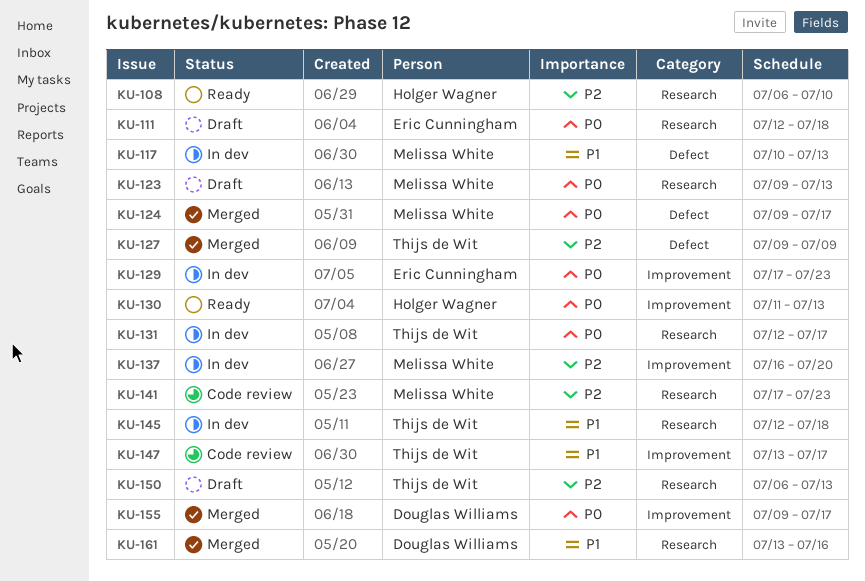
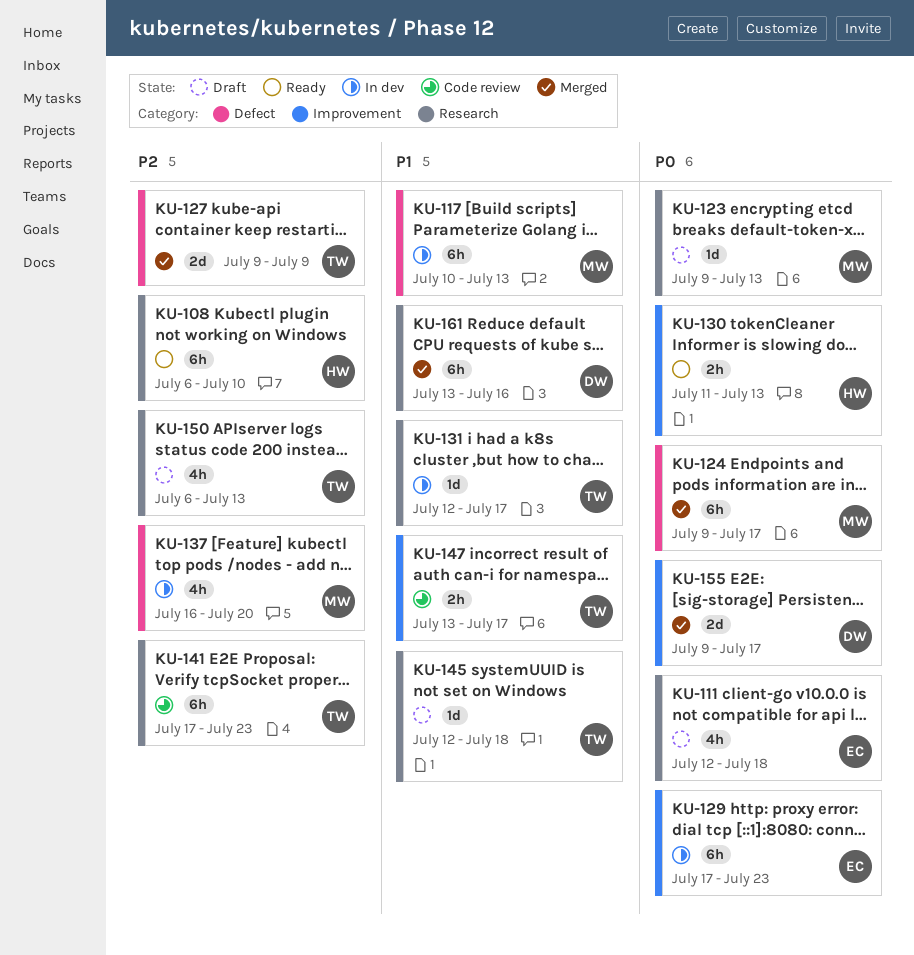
KU-131, priority: P0 -> P1
KU-137, label: Improvement -> Defect
KU-141, owner: Melissa White -> Thijs de Wit
KU-145, status: In dev -> Draft

